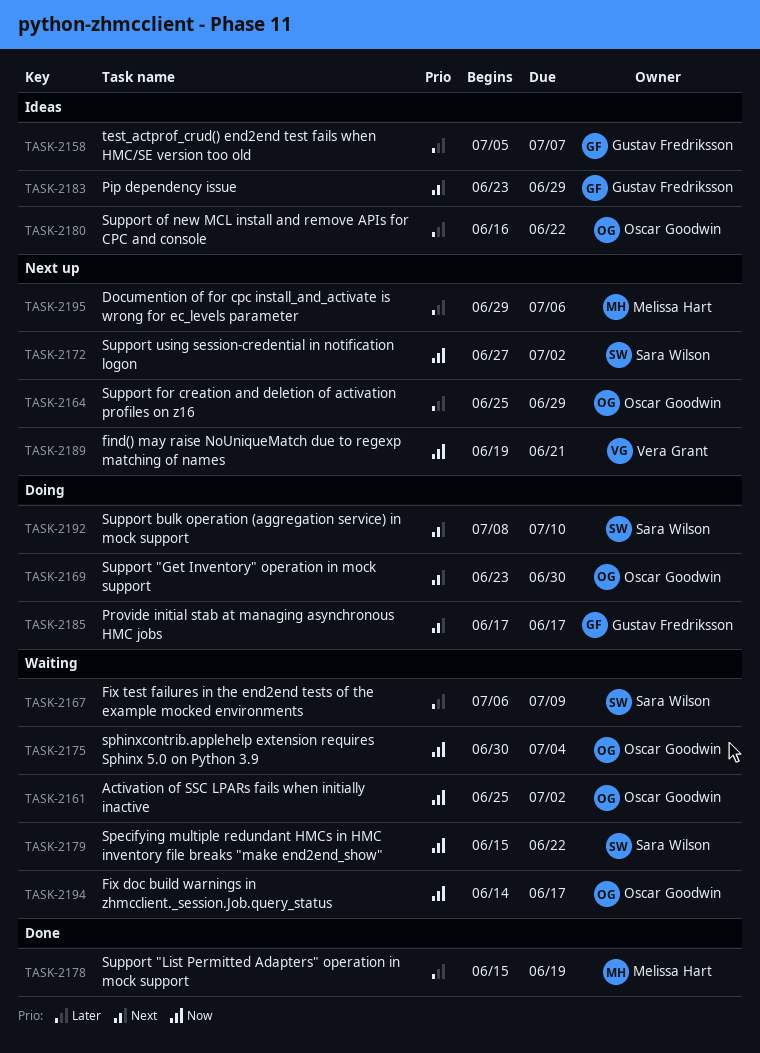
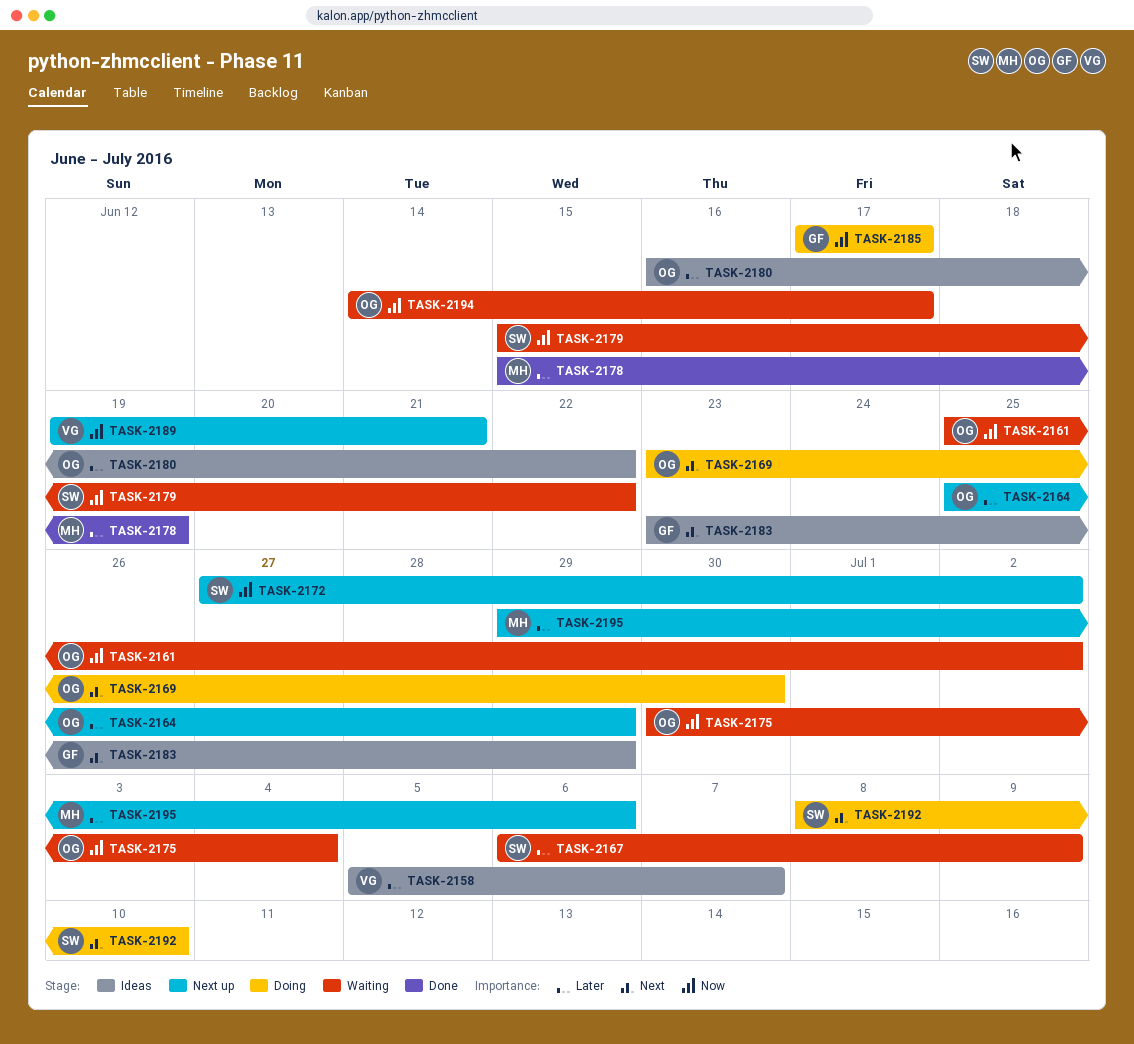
TASK-2158, owner: Gustav Fredriksson -> Vera Grant
TASK-2185, priority: Next -> Now

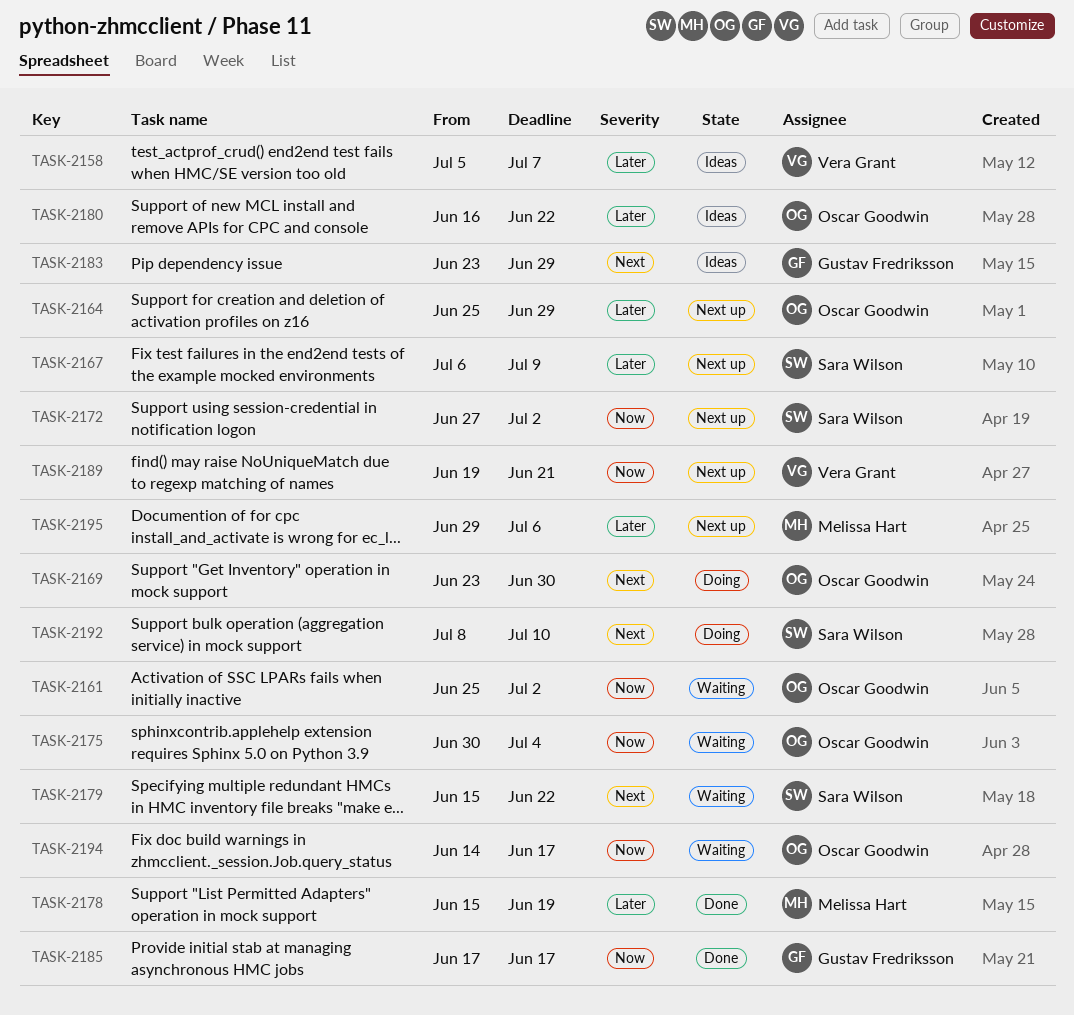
TASK-2167, status: Waiting -> Next up
TASK-2179, priority: Now -> Next
TASK-2185, status: Doing -> Done

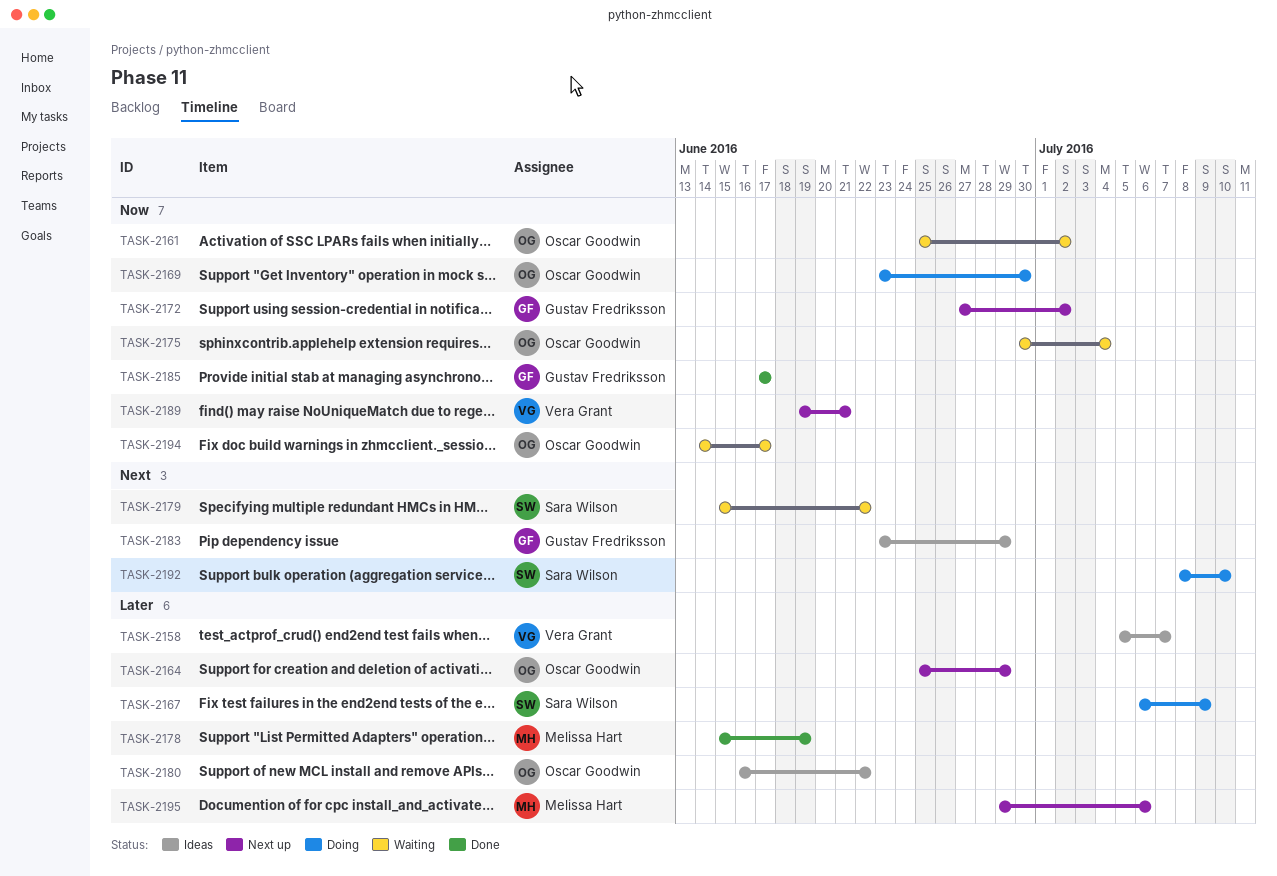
TASK-2167, status: Next up -> Doing
TASK-2169, priority: Next -> Now
TASK-2172, owner: Sara Wilson -> Gustav Fredriksson

